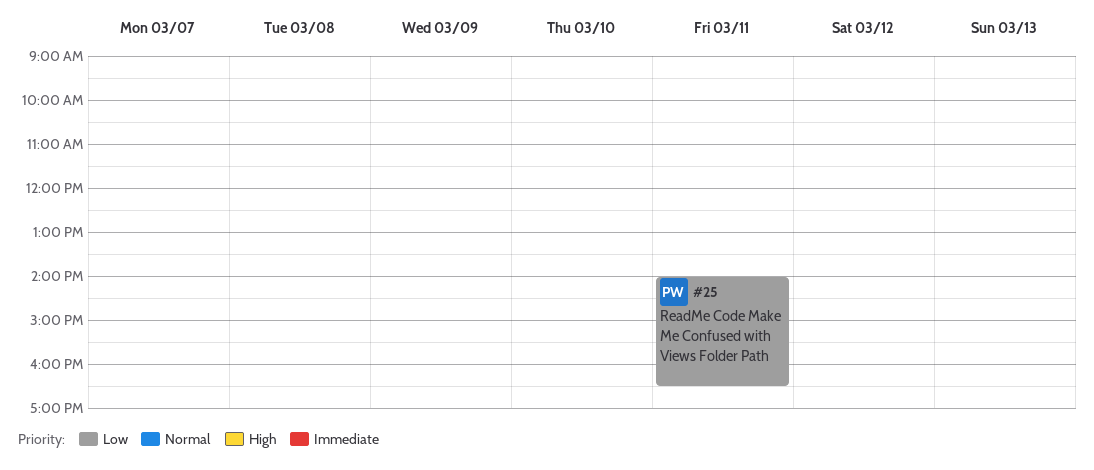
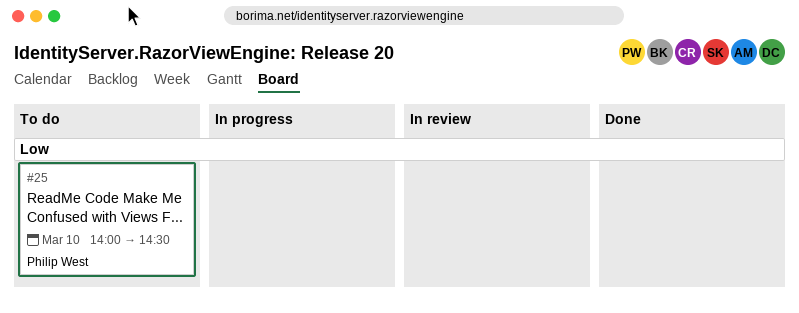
#25, day: Mar 11 -> Mar 10
#25, ends: 16:30 -> 14:30

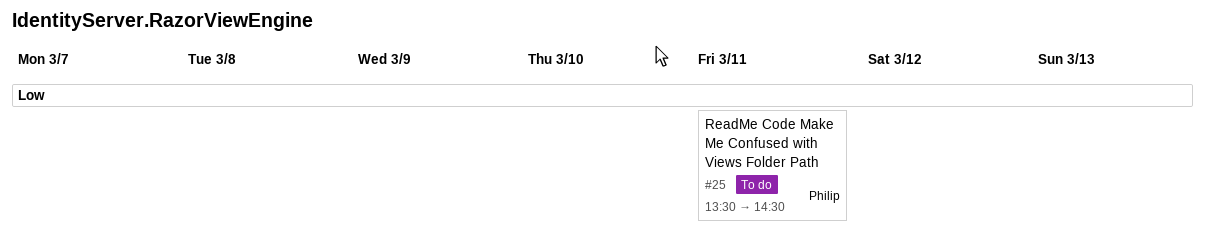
#25, day: Mar 10 -> Mar 11
#25, begins: 14:00 -> 13:30

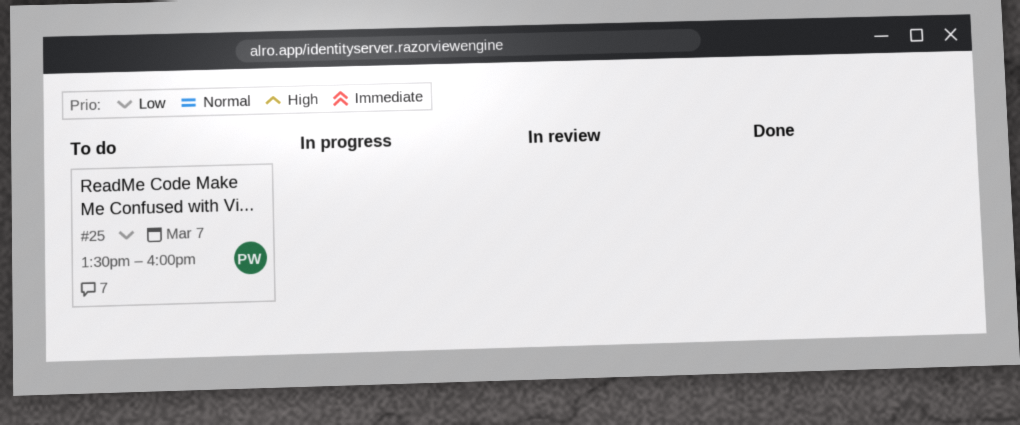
#25, day: Mar 11 -> Mar 7
#25, ends: 14:30 -> 16:00

